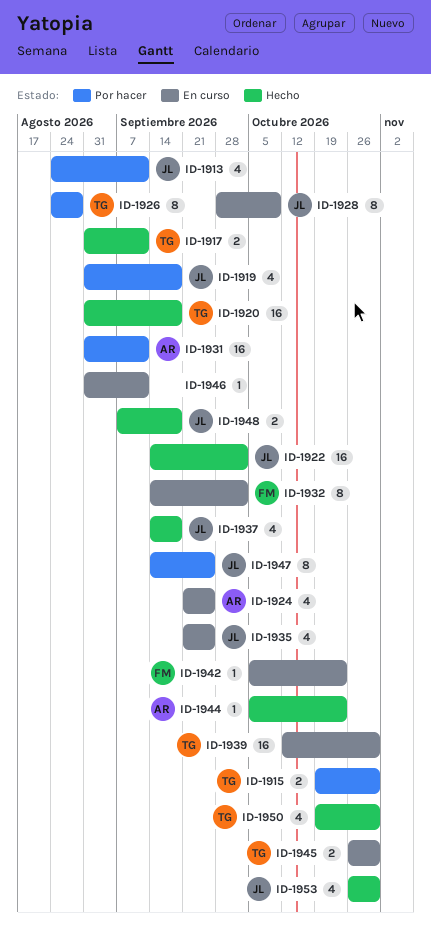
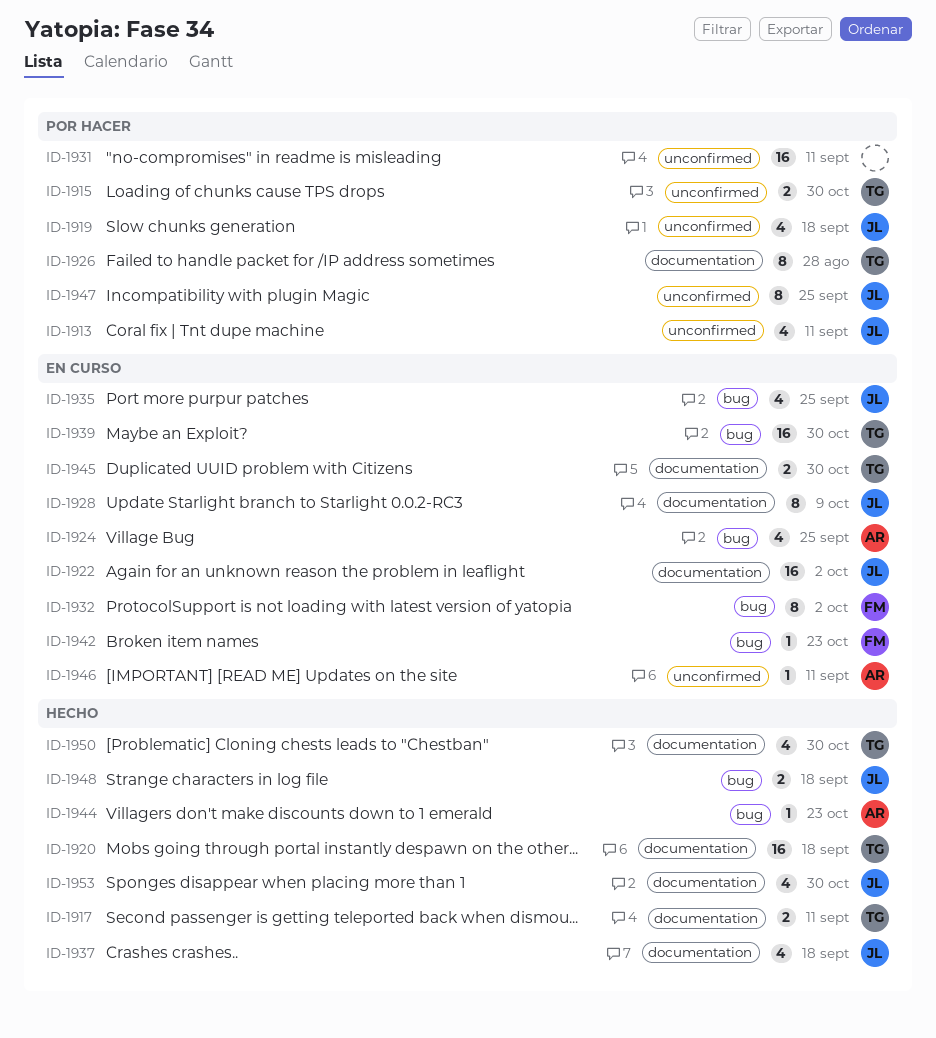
ID-1922, status: Hecho -> En curso
ID-1931, owner: AR -> none
ID-1946, owner: none -> AR

